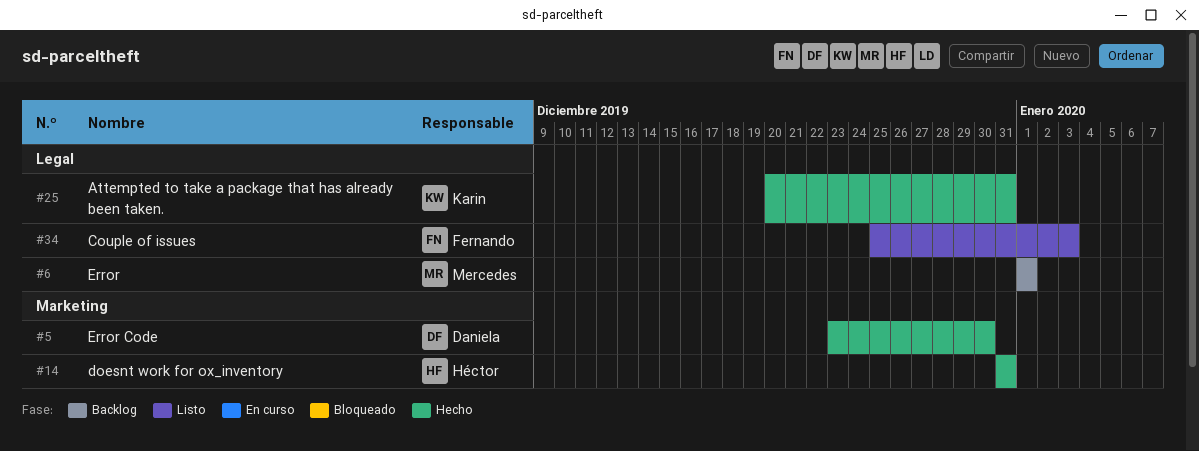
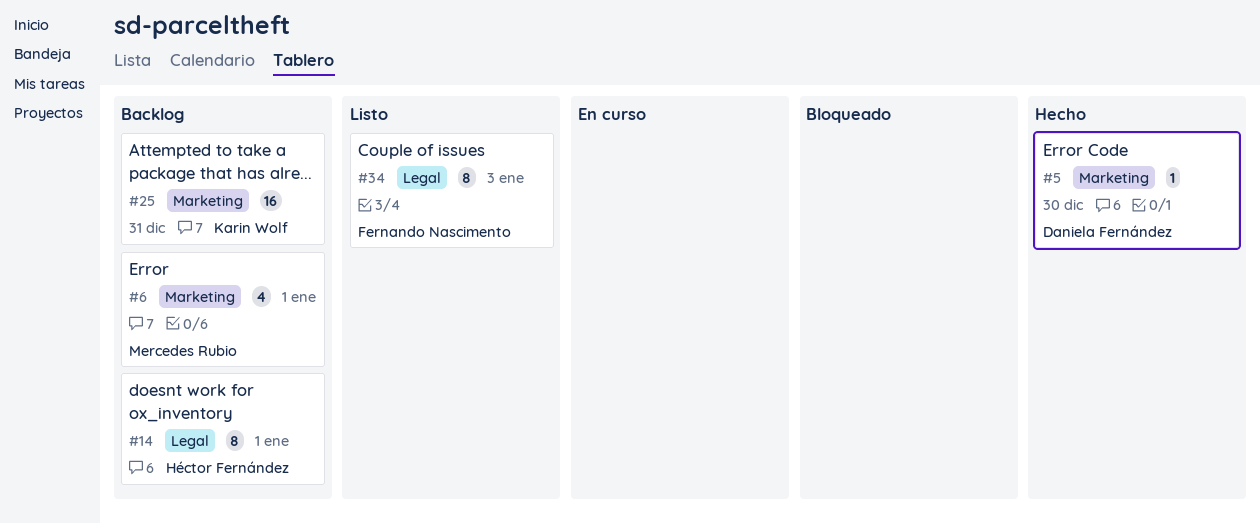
#6, label: Legal -> Marketing
#14, status: Hecho -> Backlog
#14, label: Marketing -> Legal
#14, due: Dec 31 -> Jan 1
#25, status: Hecho -> Backlog
#25, label: Legal -> Marketing

